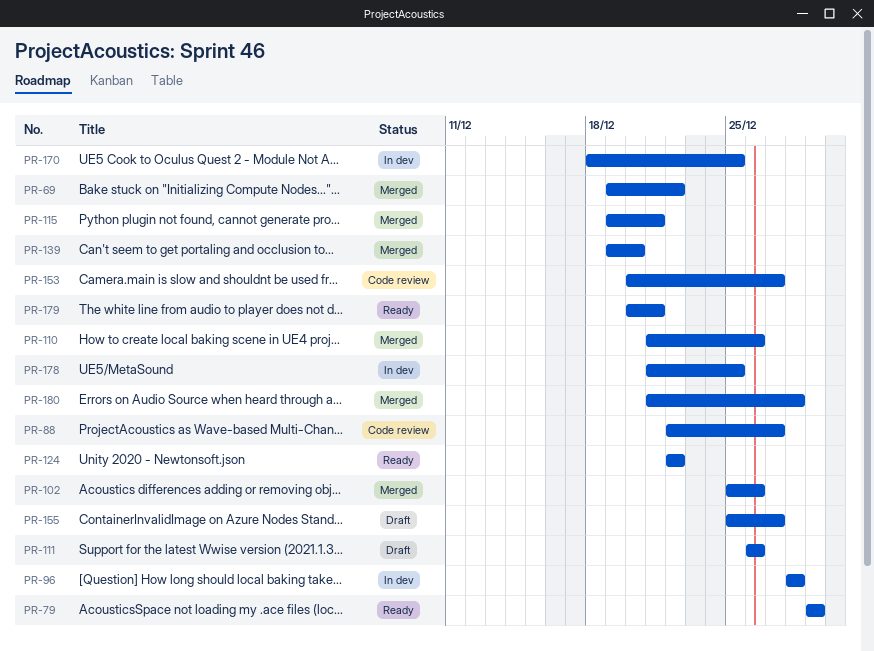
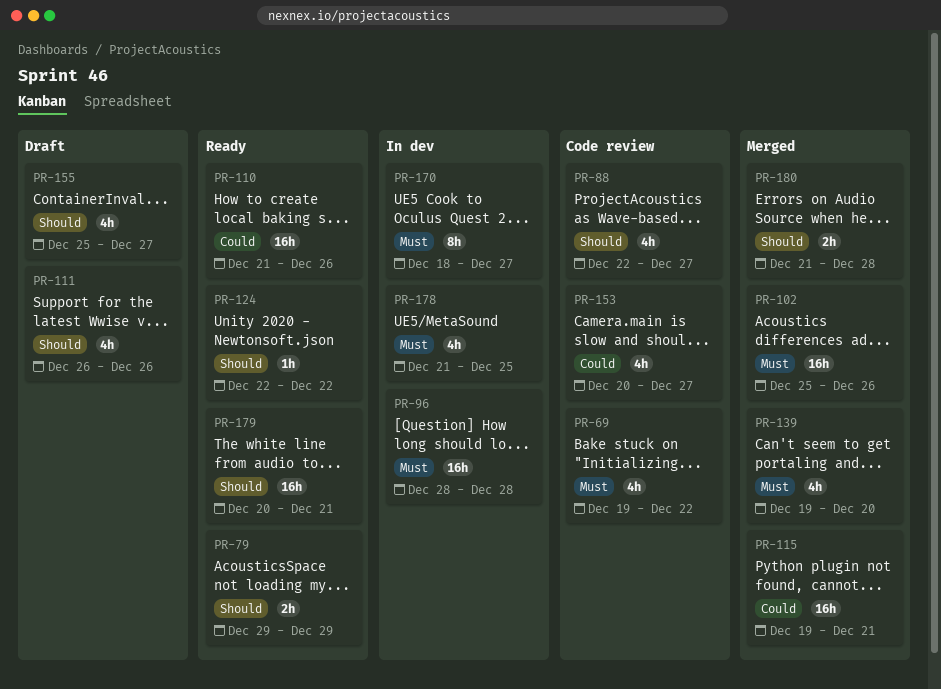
PR-69, status: Merged -> Code review
PR-110, status: Merged -> Ready
PR-170, due: Dec 25 -> Dec 27

